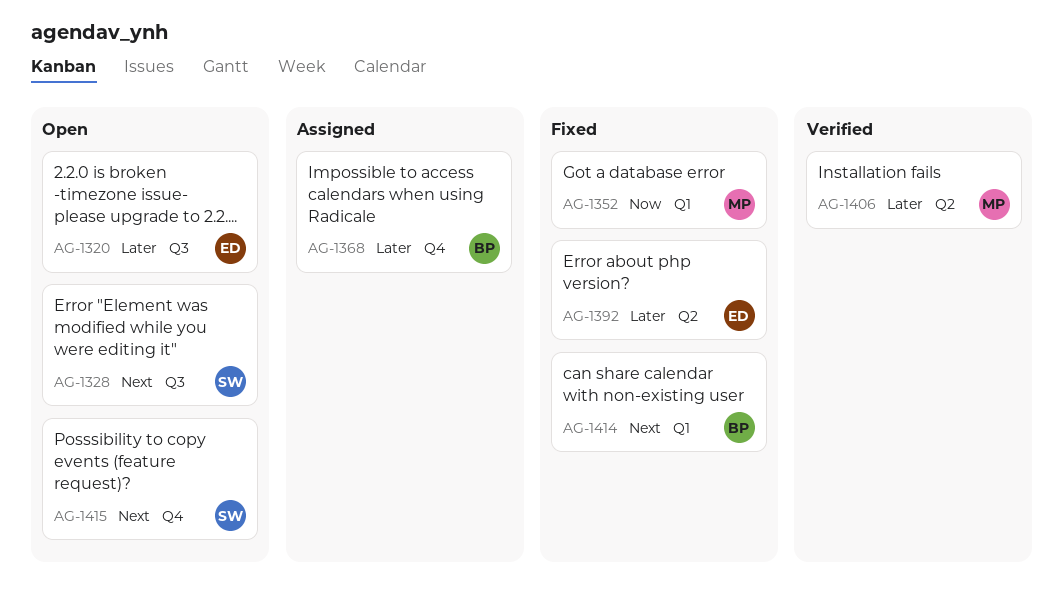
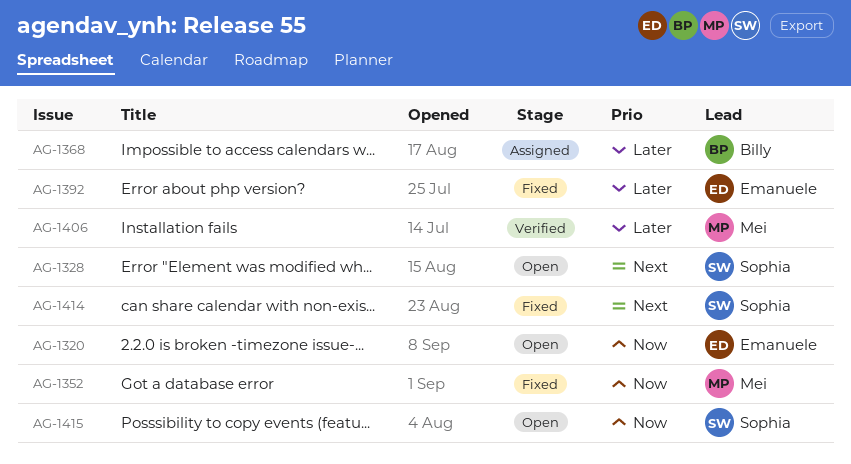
AG-1320, priority: Later -> Now
AG-1414, owner: Billy -> Sophia
AG-1415, priority: Next -> Now

